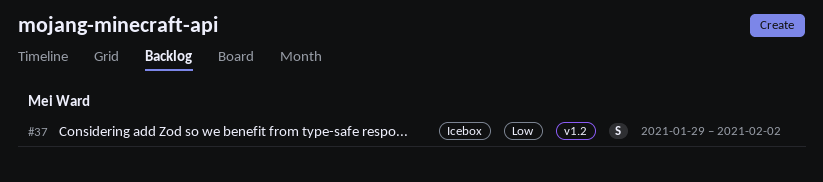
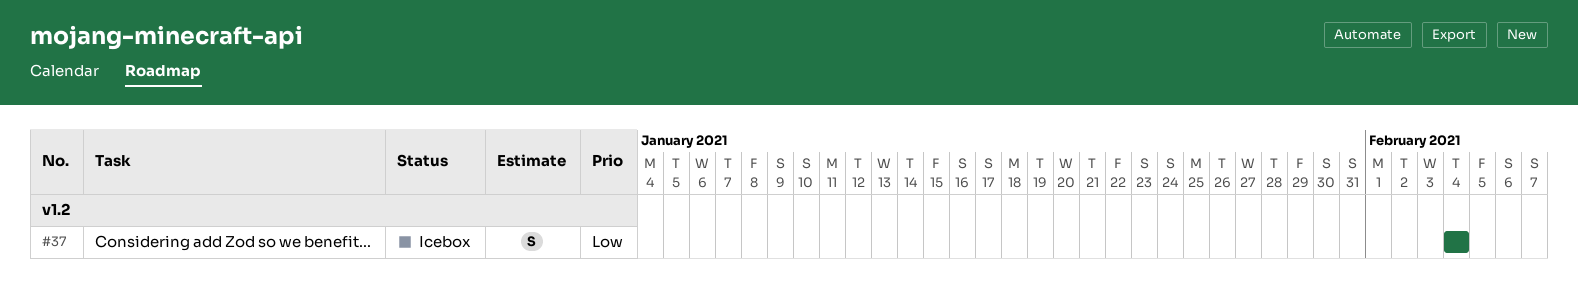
#37, start: Jan 29 -> Feb 4
#37, due: Feb 2 -> Feb 4

